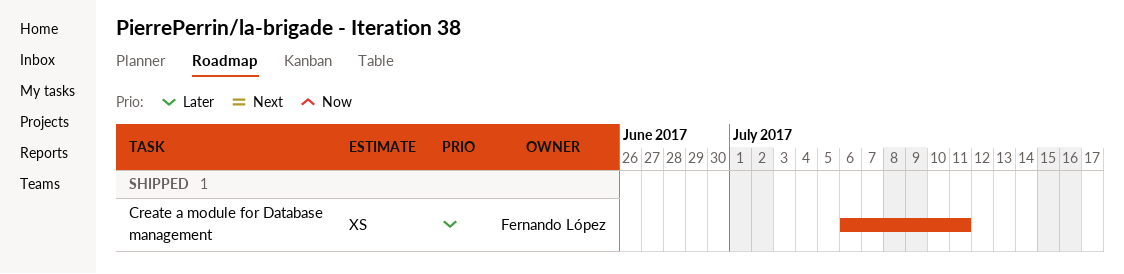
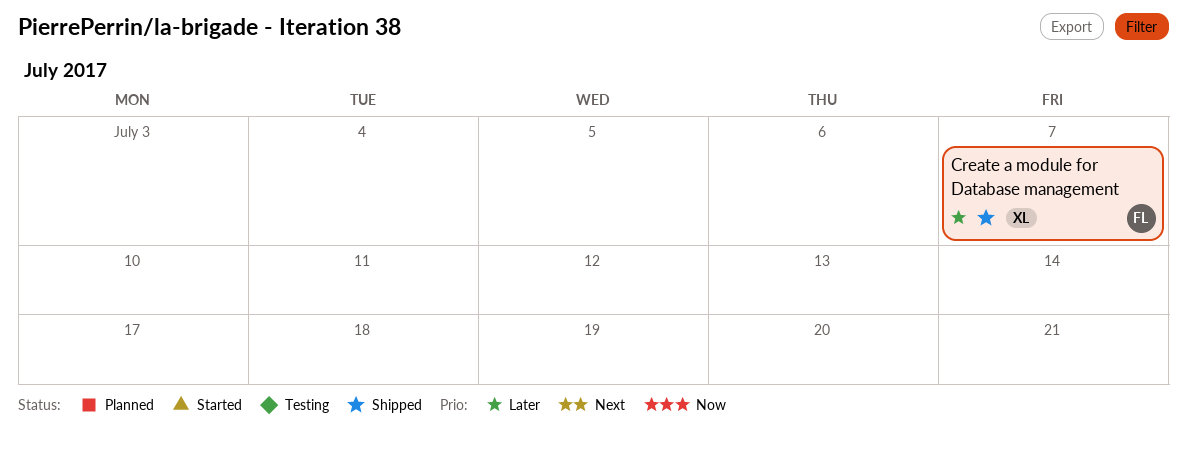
Create a module for Database management, estimate: XS -> XL
Create a module for Database management, due: Jul 11 -> Jul 7

